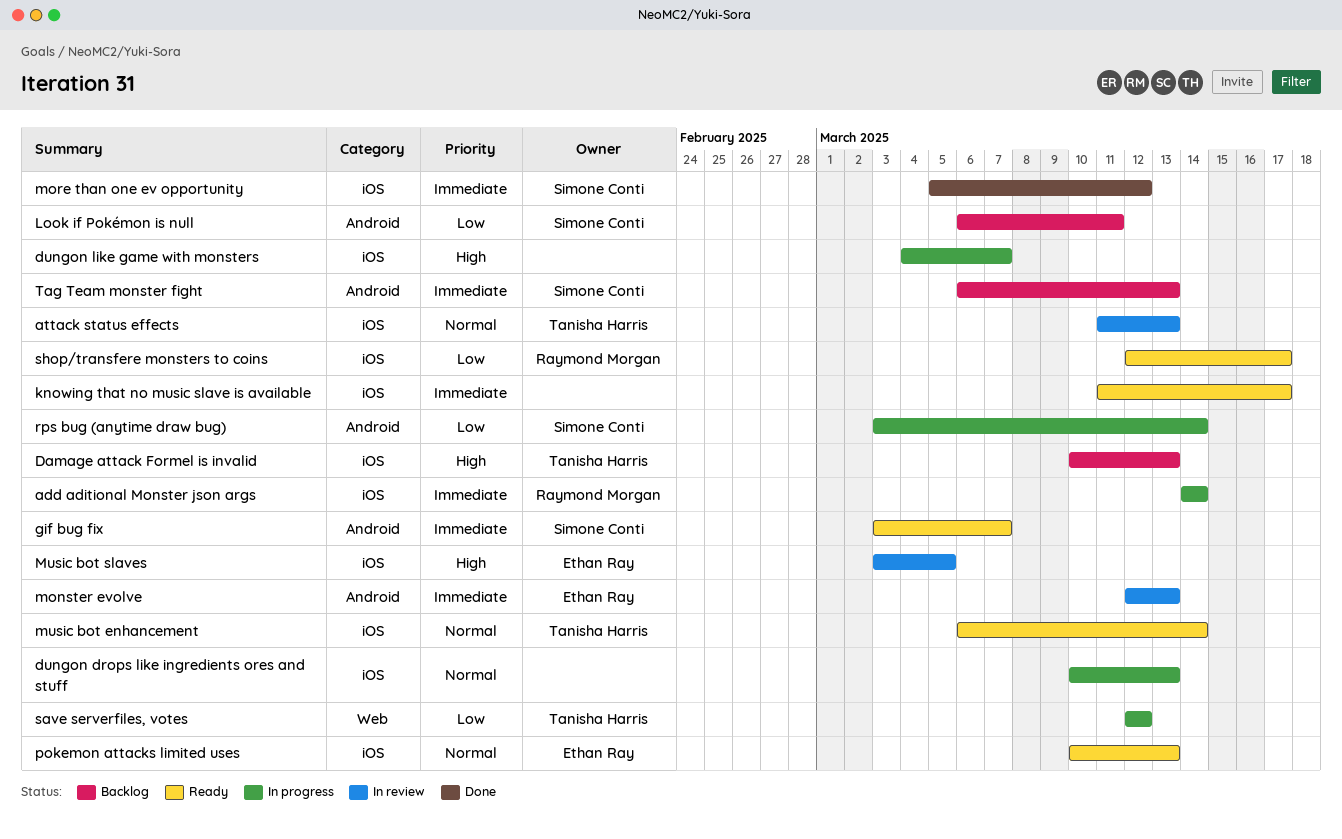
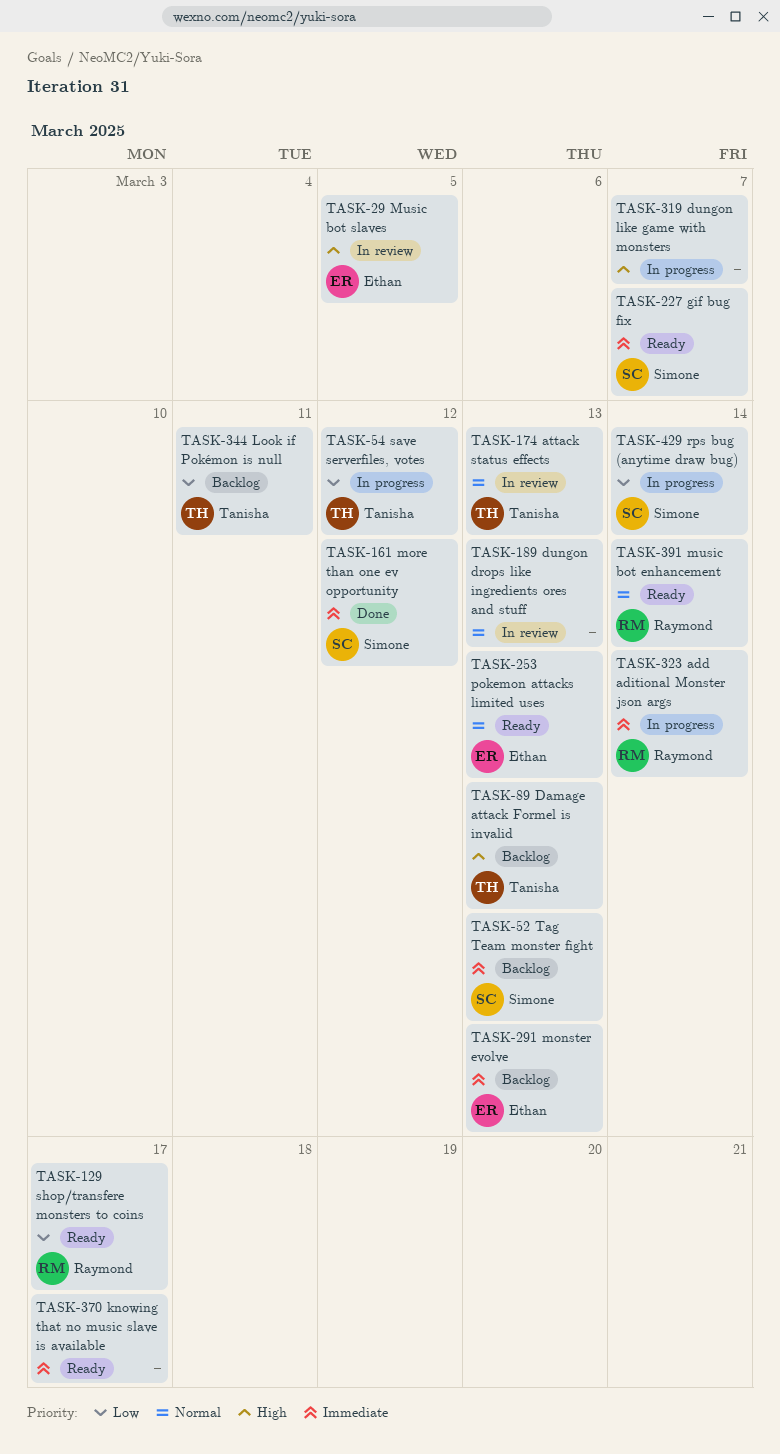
dungon drops like ingredients ores and stuff, status: In progress -> In review
Look if Pokémon is null, owner: Simone Conti -> Tanisha Harris
monster evolve, status: In review -> Backlog
music bot enhancement, owner: Tanisha Harris -> Raymond Morgan

